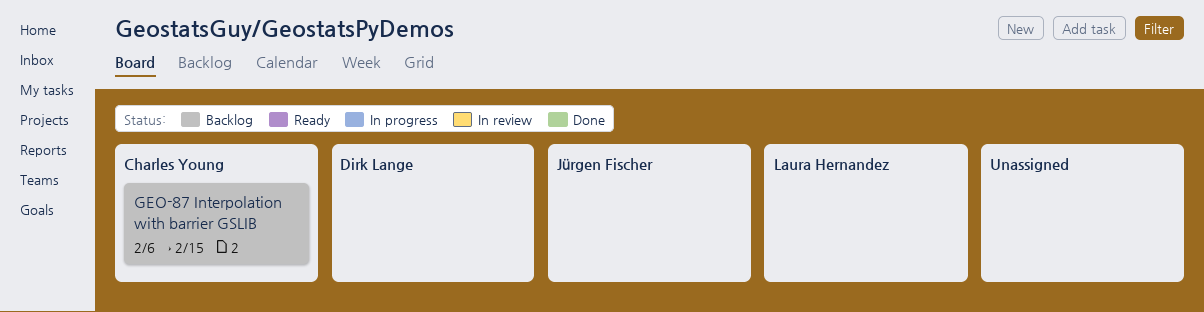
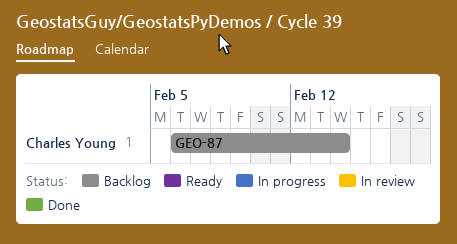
GEO-87, due: Feb 15 -> Feb 14

